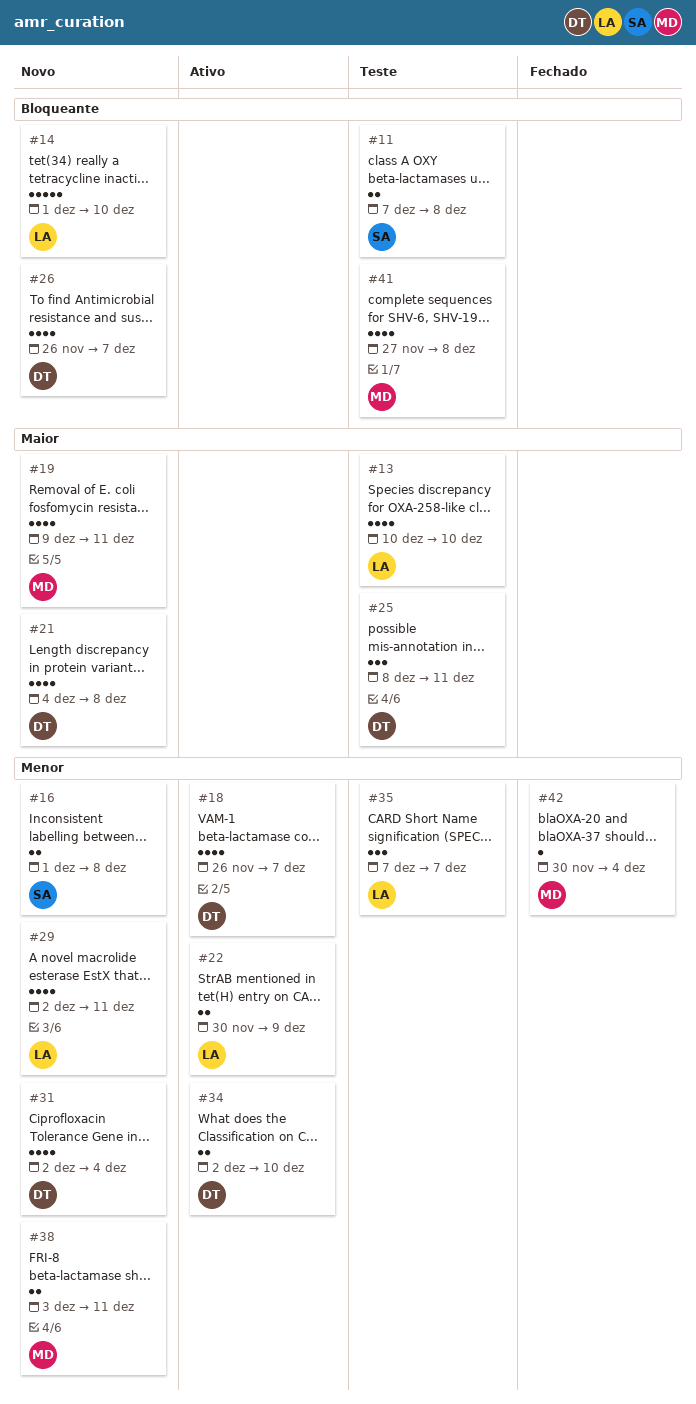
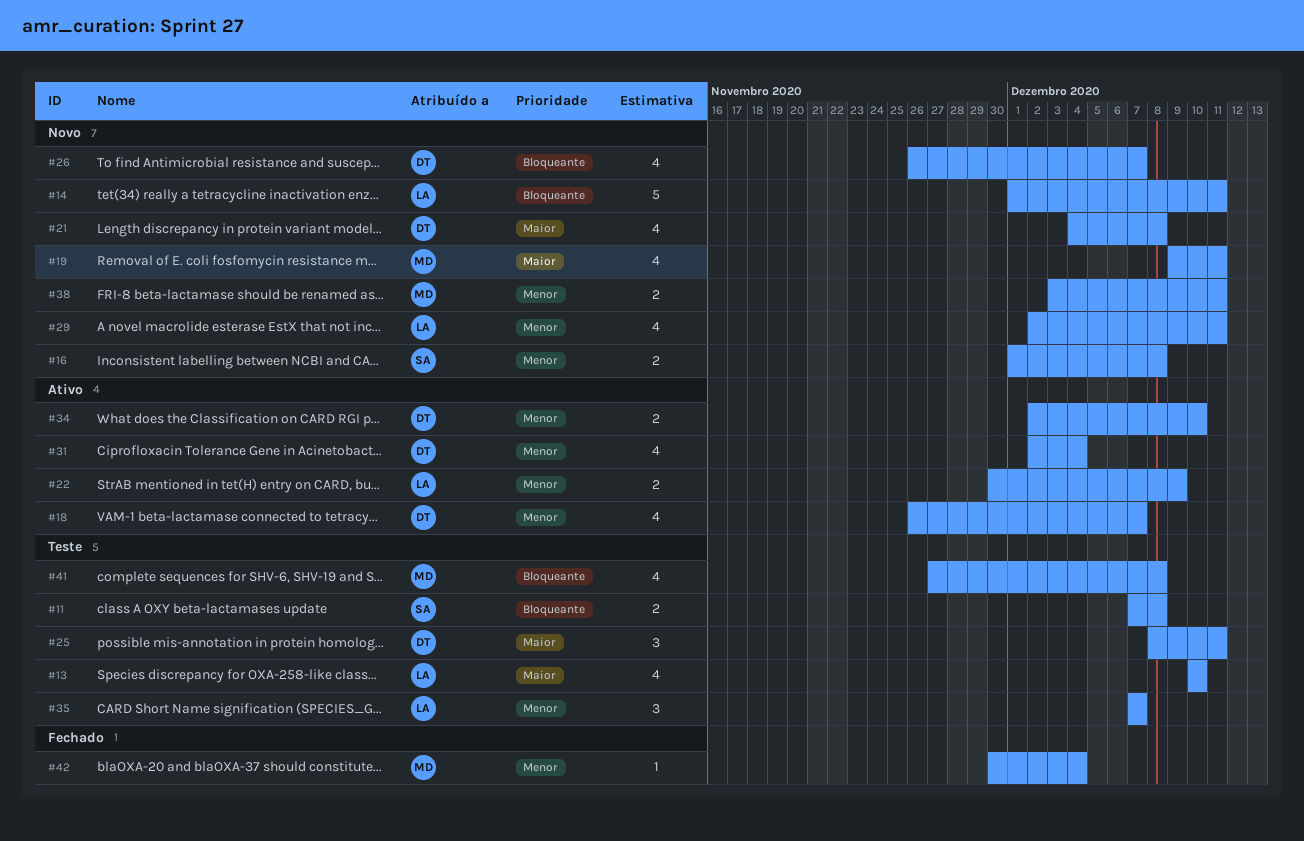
#14, due: Dec 10 -> Dec 11
#31, status: Novo -> Ativo

